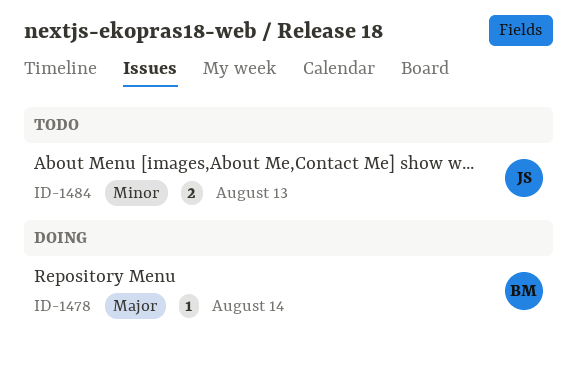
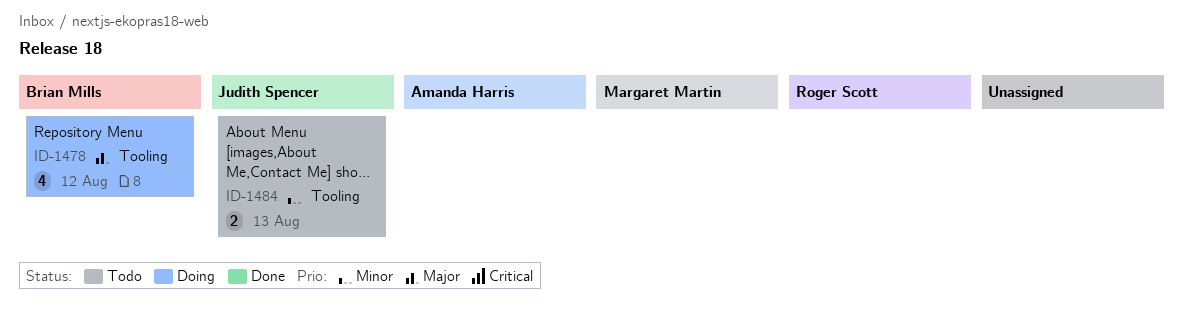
ID-1478, estimate: 1 -> 4
ID-1478, due: Aug 14 -> Aug 12

